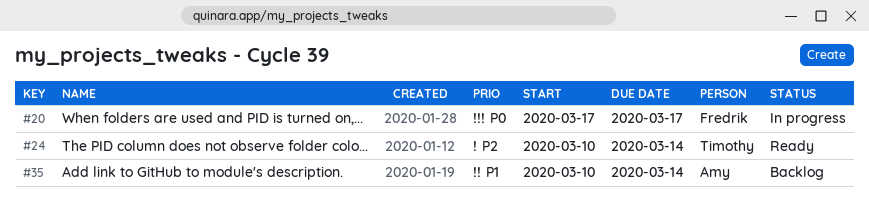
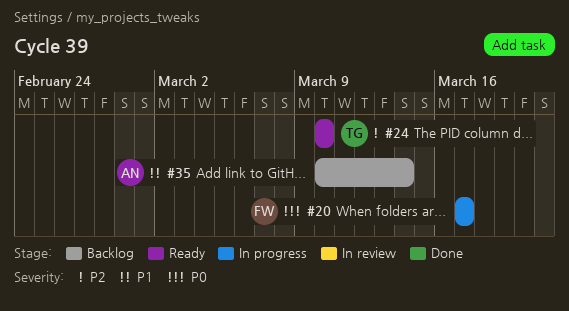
#24, due: Mar 14 -> Mar 10

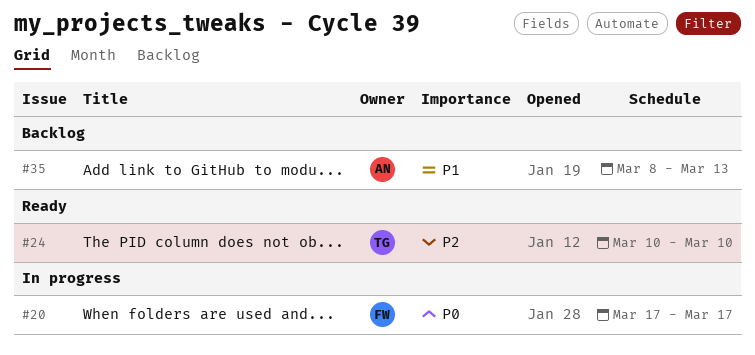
#35, start: Mar 10 -> Mar 8
#35, due: Mar 14 -> Mar 13

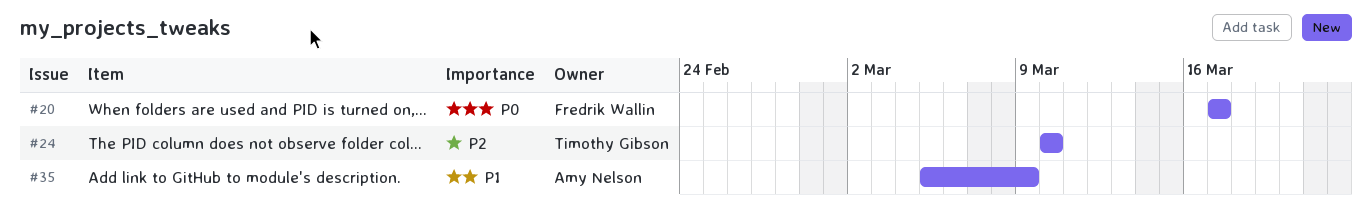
#35, start: Mar 8 -> Mar 5
#35, due: Mar 13 -> Mar 9

